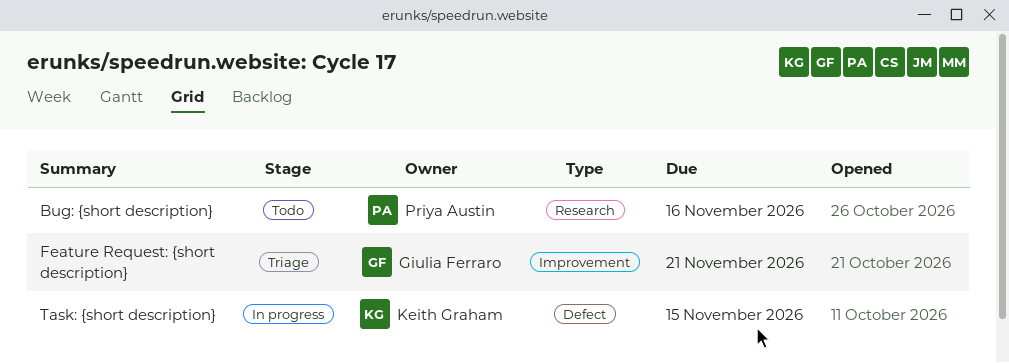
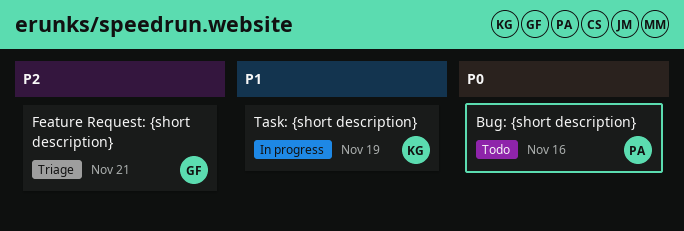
Task: {short description}, due: Nov 15 -> Nov 19

